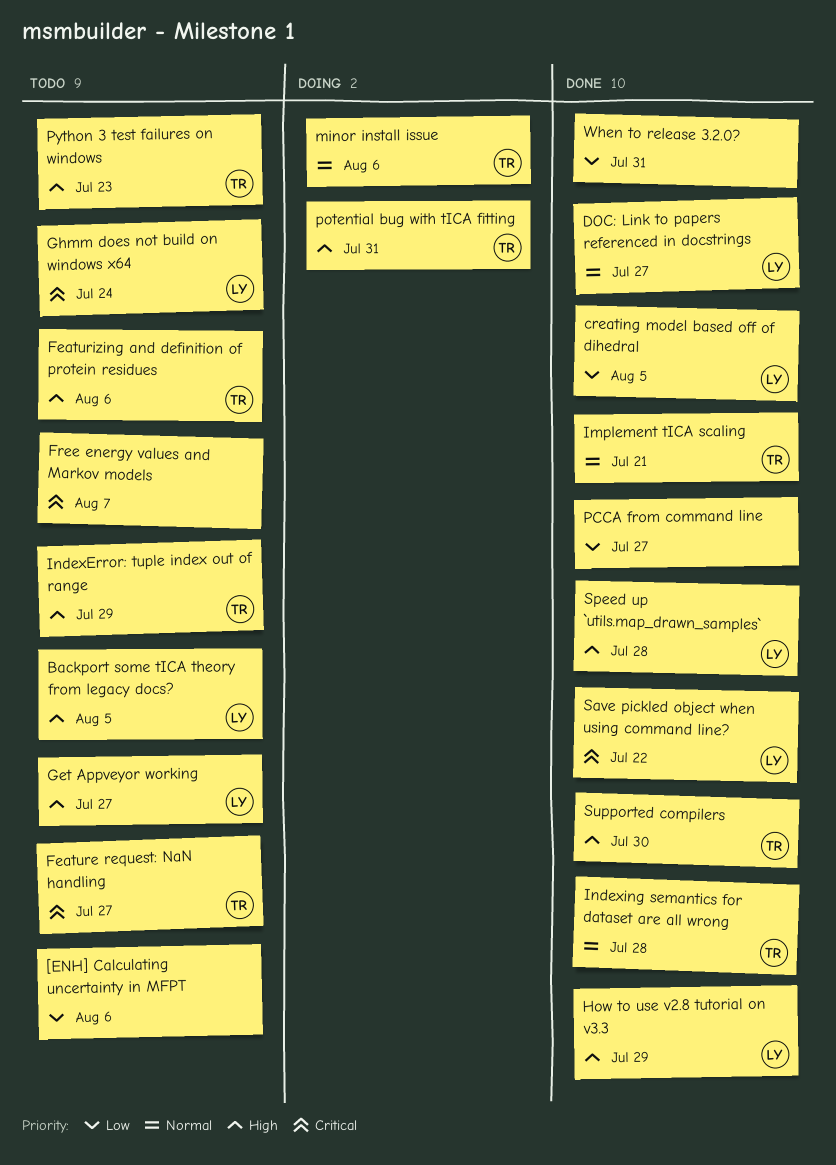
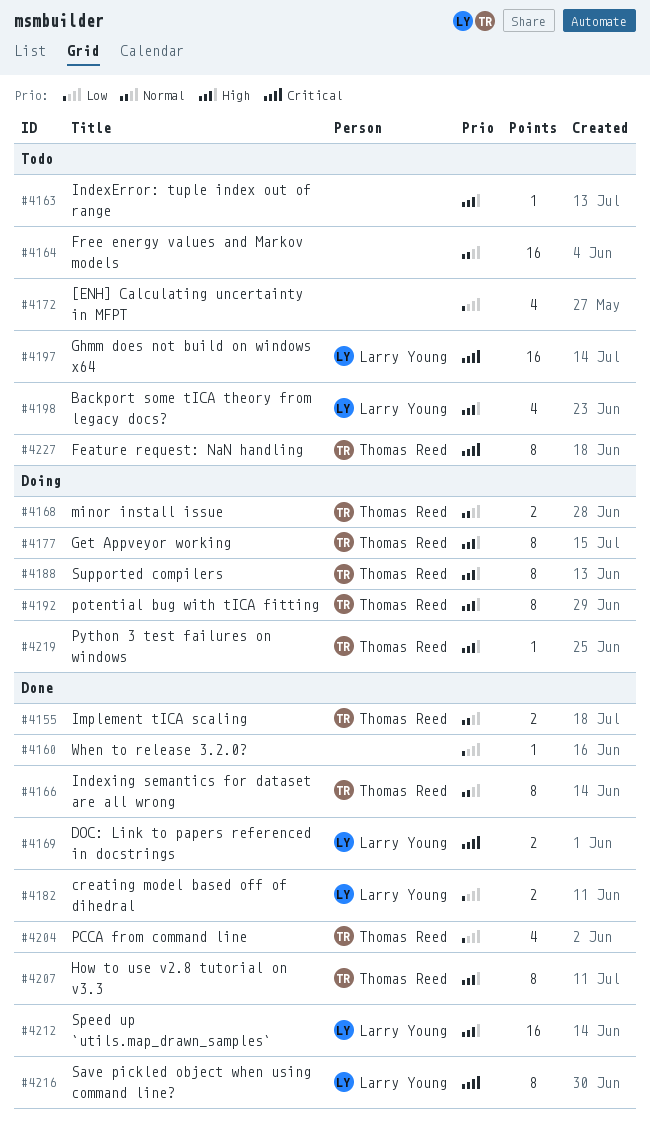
DOC: Link to papers referenced in docstrings, priority: Normal -> Critical
Featurizing and definition of protein residues: present -> none
Free energy values and Markov models, priority: Critical -> Normal
Get Appveyor working, status: Todo -> Doing
Get Appveyor working, owner: Larry Young -> Thomas Reed
How to use v2.8 tutorial on v3.3, owner: Larry Young -> Thomas Reed
IndexError: tuple index out of range, owner: Thomas Reed -> none
PCCA from command line, owner: none -> Thomas Reed
Python 3 test failures on windows, status: Todo -> Doing
Supported compilers, status: Done -> Doing

